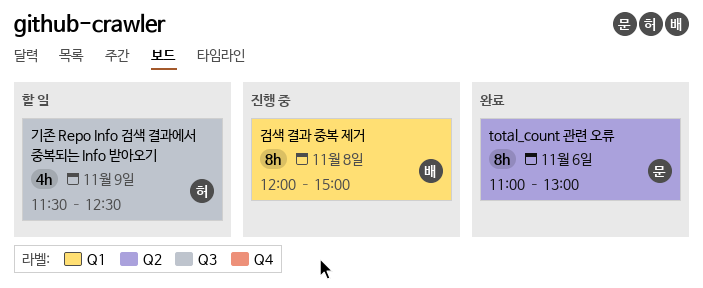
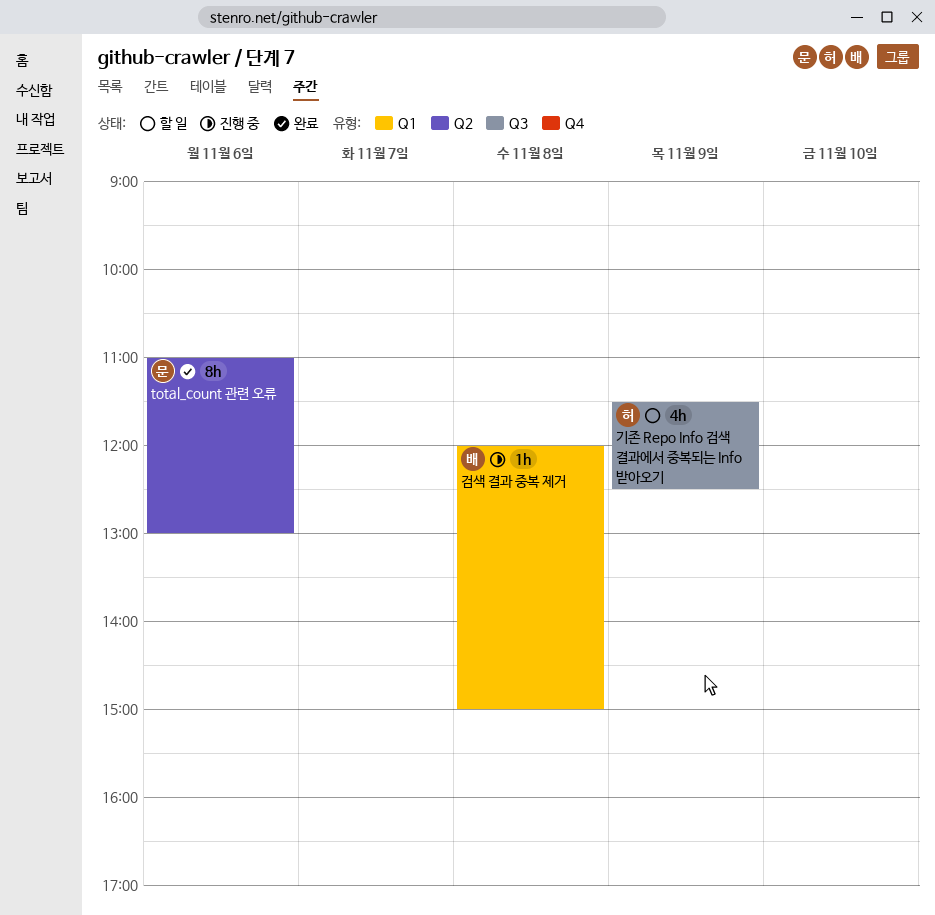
검색 결과 중복 제거, estimate: 8h -> 1h

